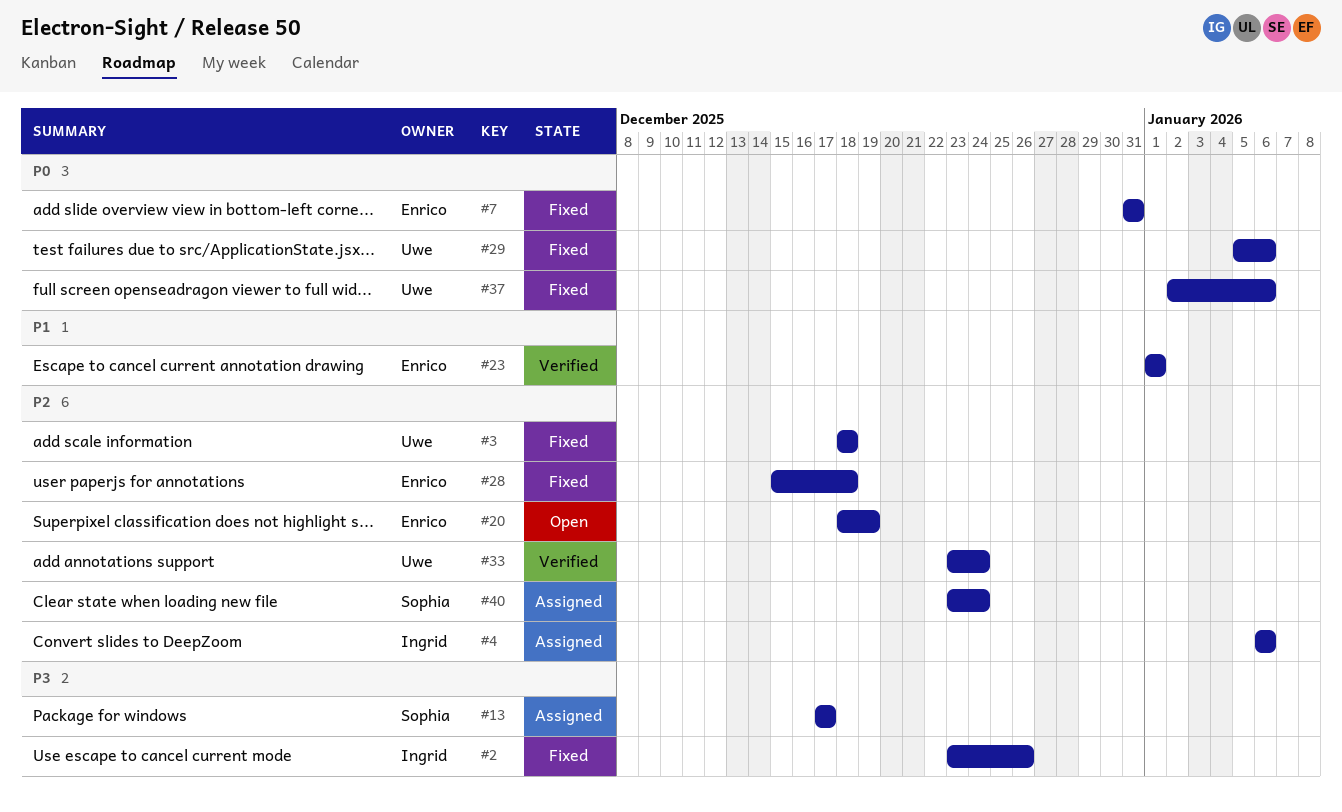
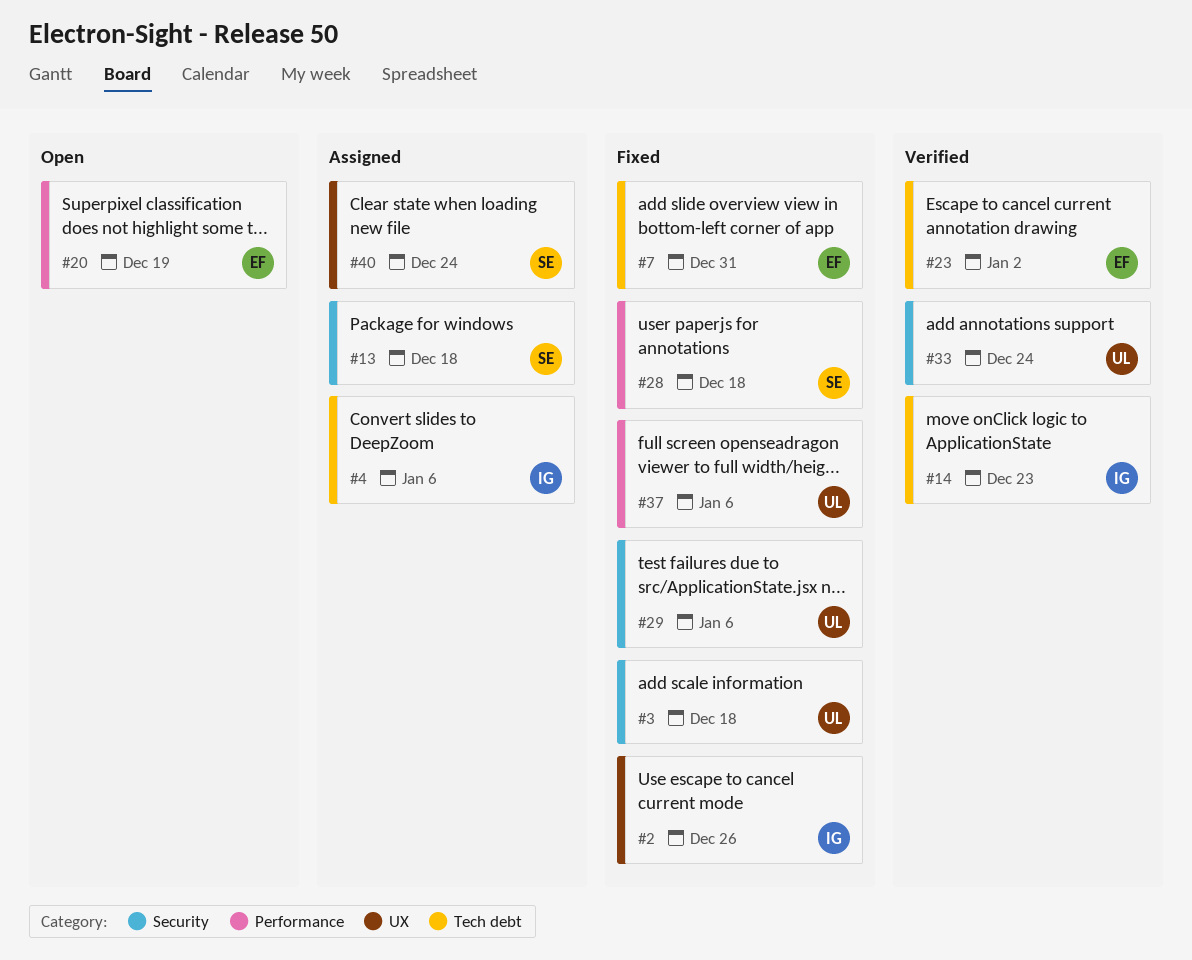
#13, due: Dec 17 -> Dec 18
#14: none -> present
#23, due: Jan 1 -> Jan 2
#28, owner: Enrico -> Sophia

